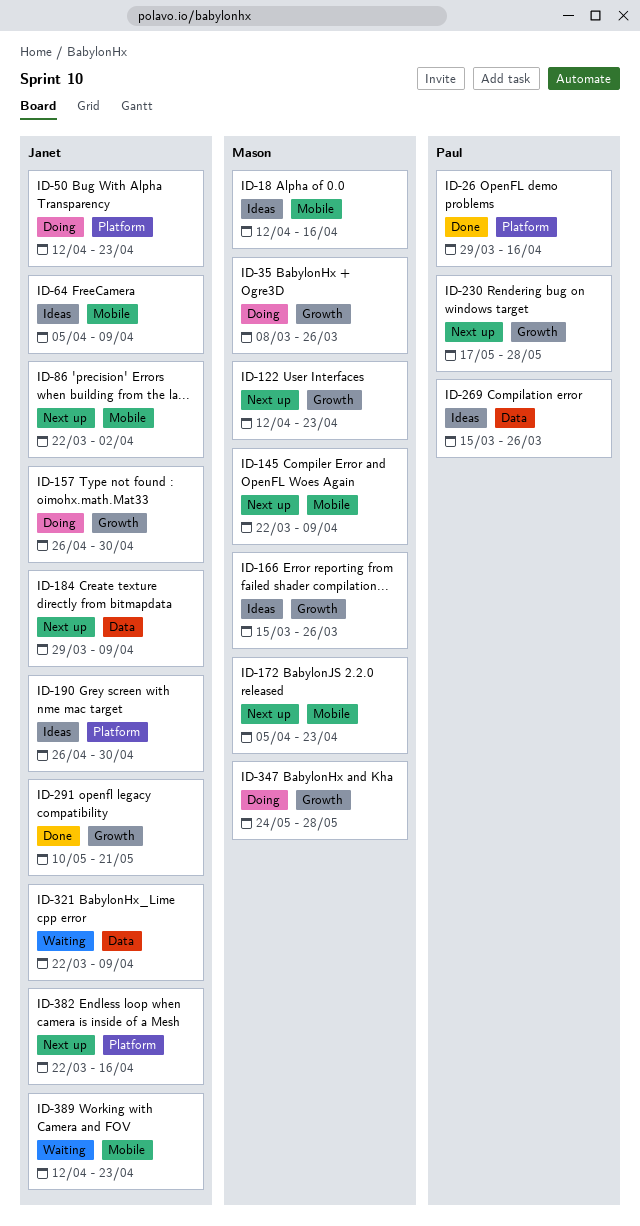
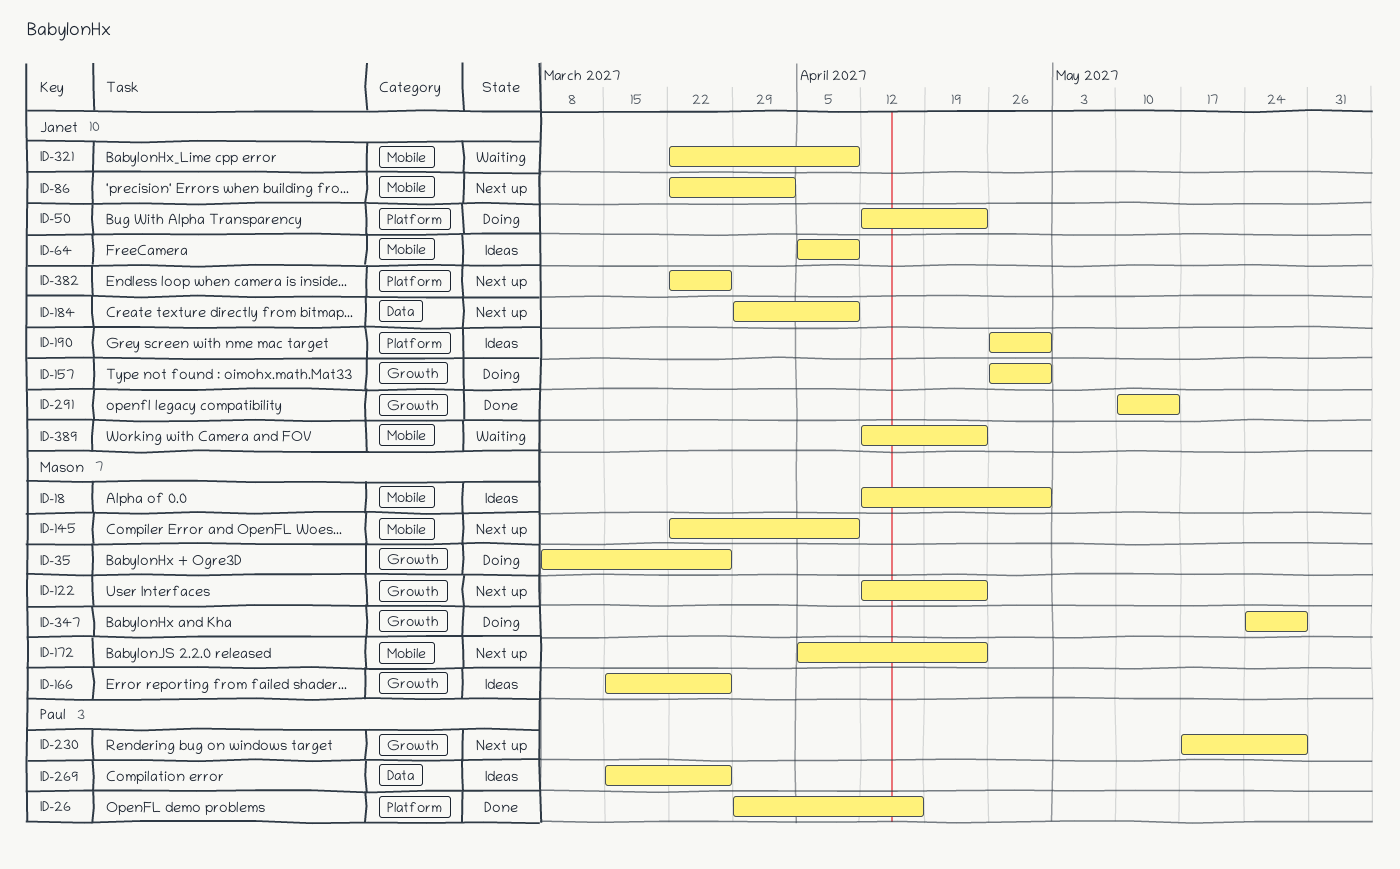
ID-18, due: Apr 16 -> Apr 30
ID-291, due: May 21 -> May 14
ID-321, label: Data -> Mobile
ID-382, due: Apr 16 -> Mar 26

